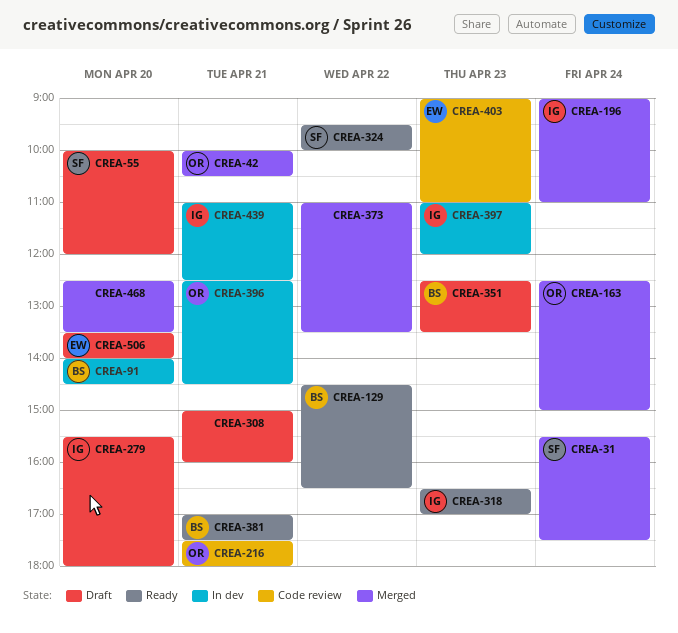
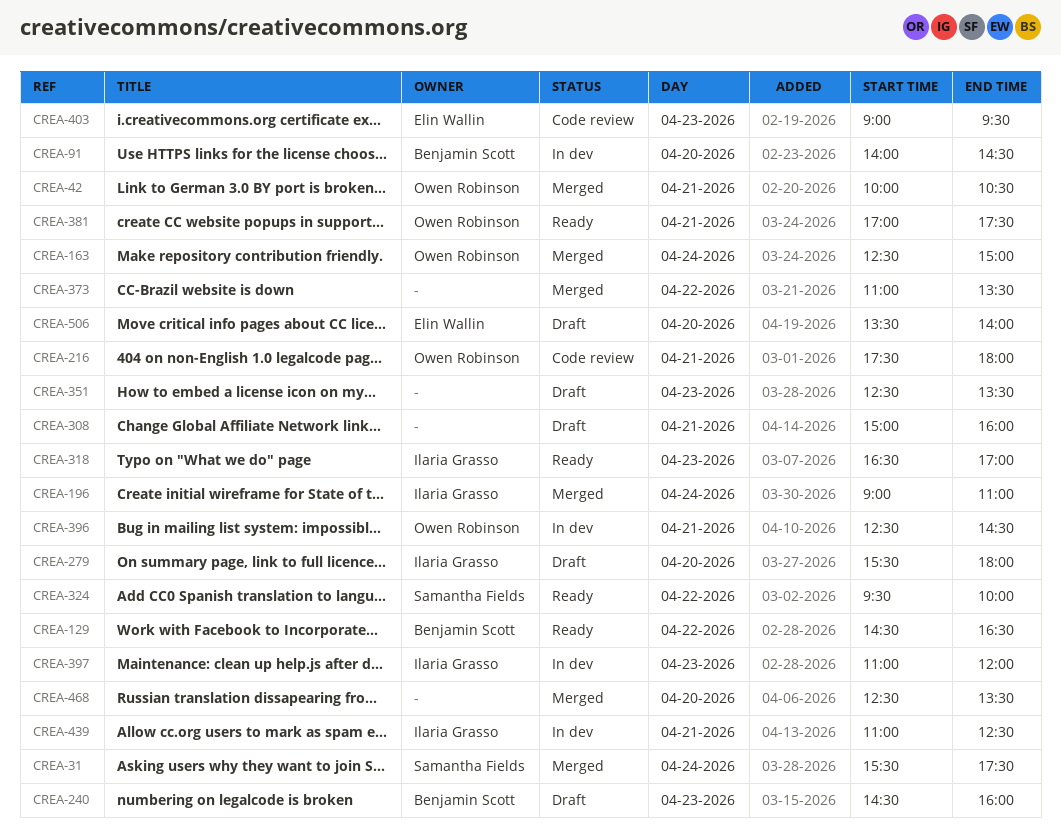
CREA-55: present -> none
CREA-240: none -> present
CREA-351, owner: Benjamin Scott -> none
CREA-381, owner: Benjamin Scott -> Owen Robinson
CREA-403, ends: 11:00 -> 09:30

